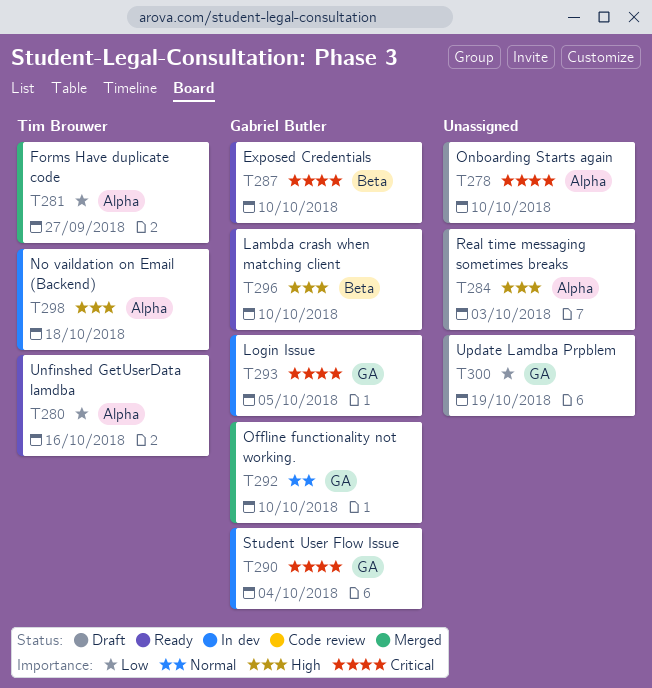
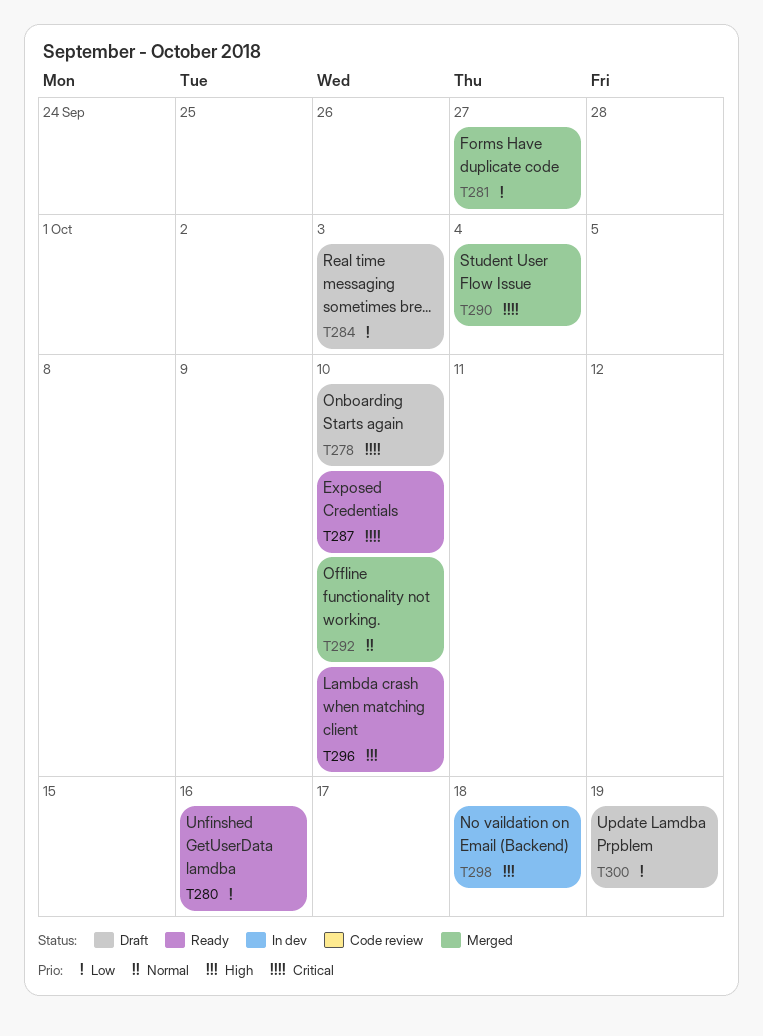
T284, priority: High -> Low
T290, status: In dev -> Merged
T293: present -> none

